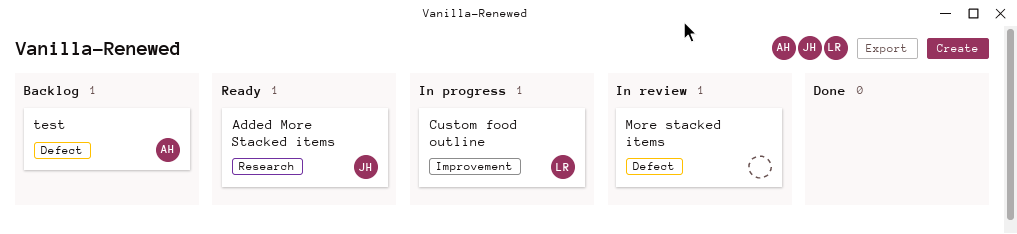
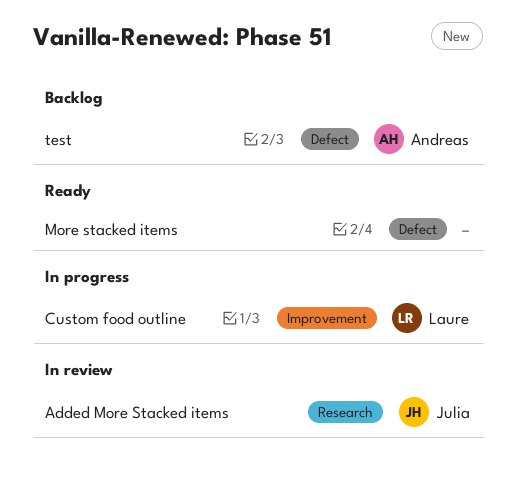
Added More Stacked items, status: Ready -> In review
More stacked items, status: In review -> Ready

